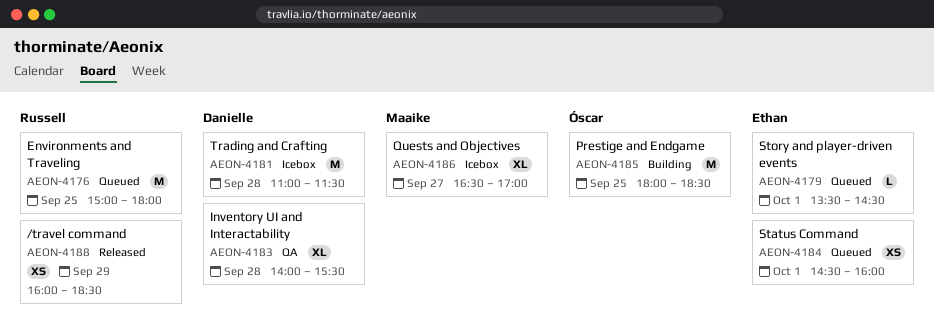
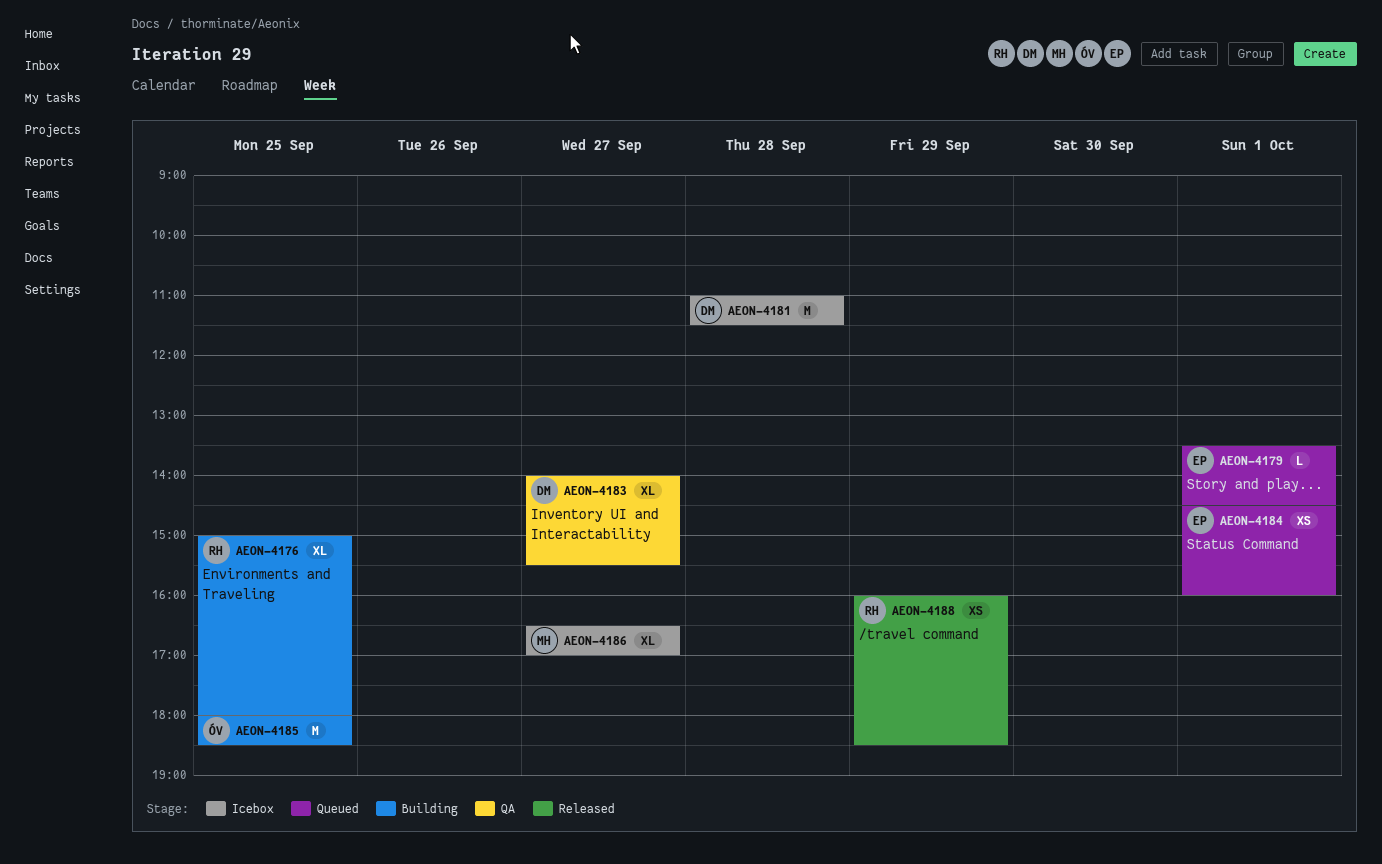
AEON-4176, status: Queued -> Building
AEON-4176, estimate: M -> XL
AEON-4183, day: Sep 28 -> Sep 27

